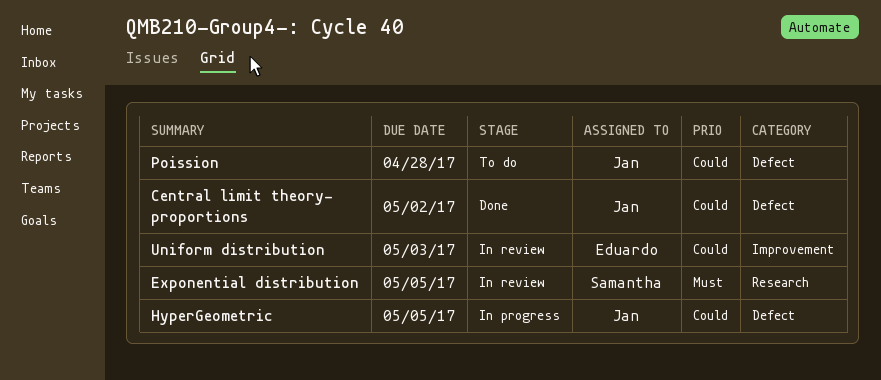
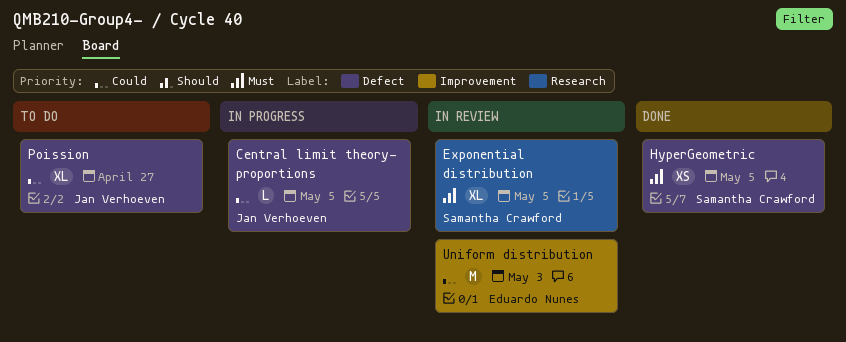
Central limit theory- proportions, status: Done -> In progress
Central limit theory- proportions, due: May 2 -> May 5
HyperGeometric, status: In progress -> Done
HyperGeometric, owner: Jan Verhoeven -> Samantha Crawford
HyperGeometric, priority: Could -> Must
Poission, due: Apr 28 -> Apr 27

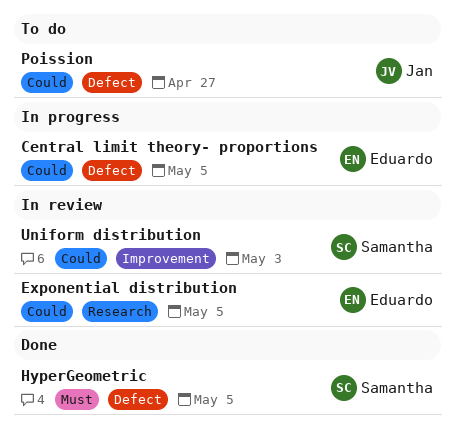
Central limit theory- proportions, owner: Jan Verhoeven -> Eduardo Nunes
Exponential distribution, owner: Samantha Crawford -> Eduardo Nunes
Exponential distribution, priority: Must -> Could
Uniform distribution, owner: Eduardo Nunes -> Samantha Crawford

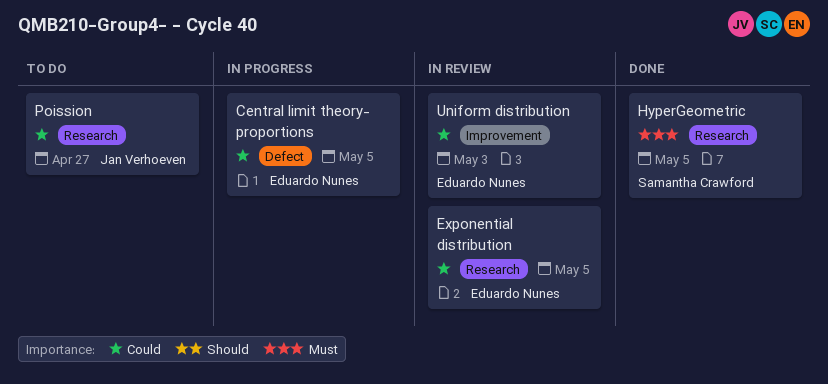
HyperGeometric, label: Defect -> Research
Poission, label: Defect -> Research
Uniform distribution, owner: Samantha Crawford -> Eduardo Nunes

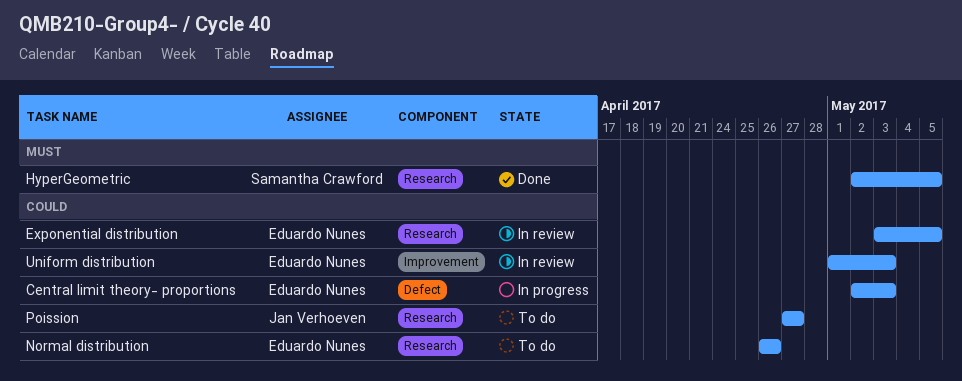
Central limit theory- proportions, due: May 5 -> May 3
Normal distribution: none -> present

